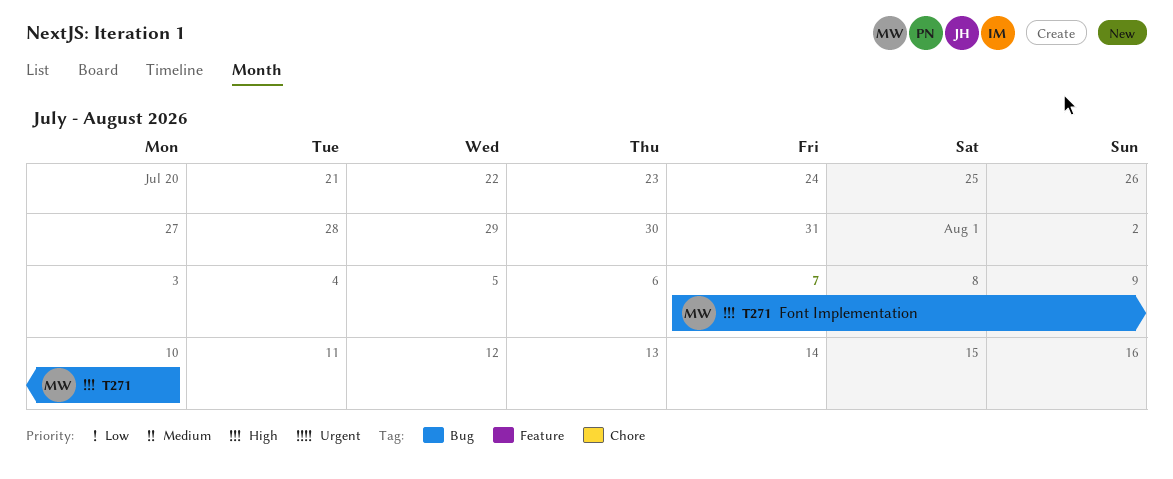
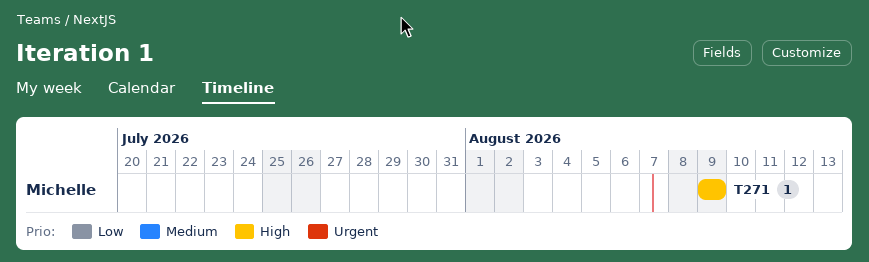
T271, start: Aug 7 -> Aug 9
T271, due: Aug 10 -> Aug 9

